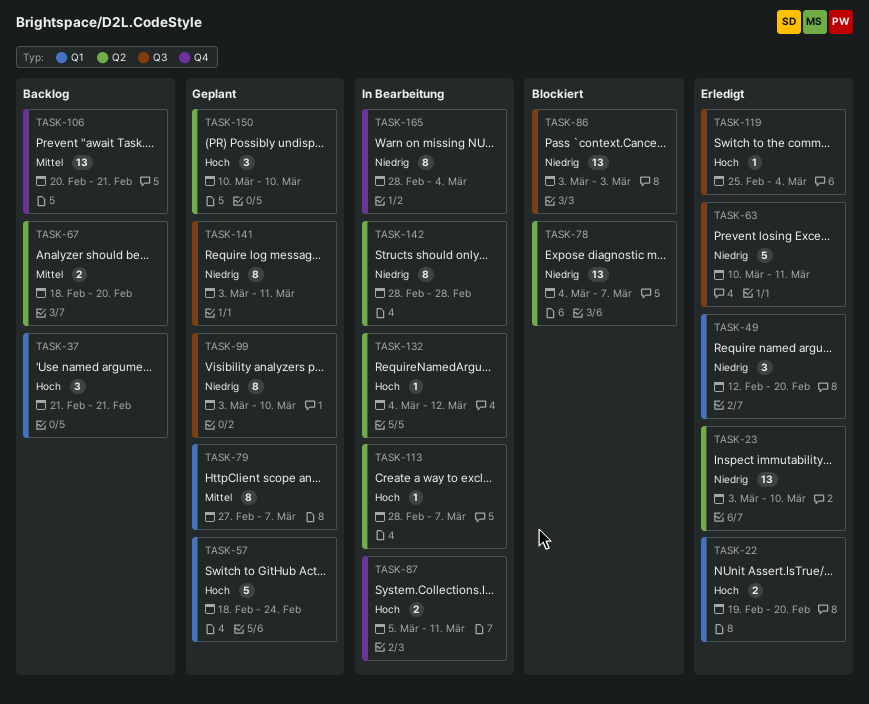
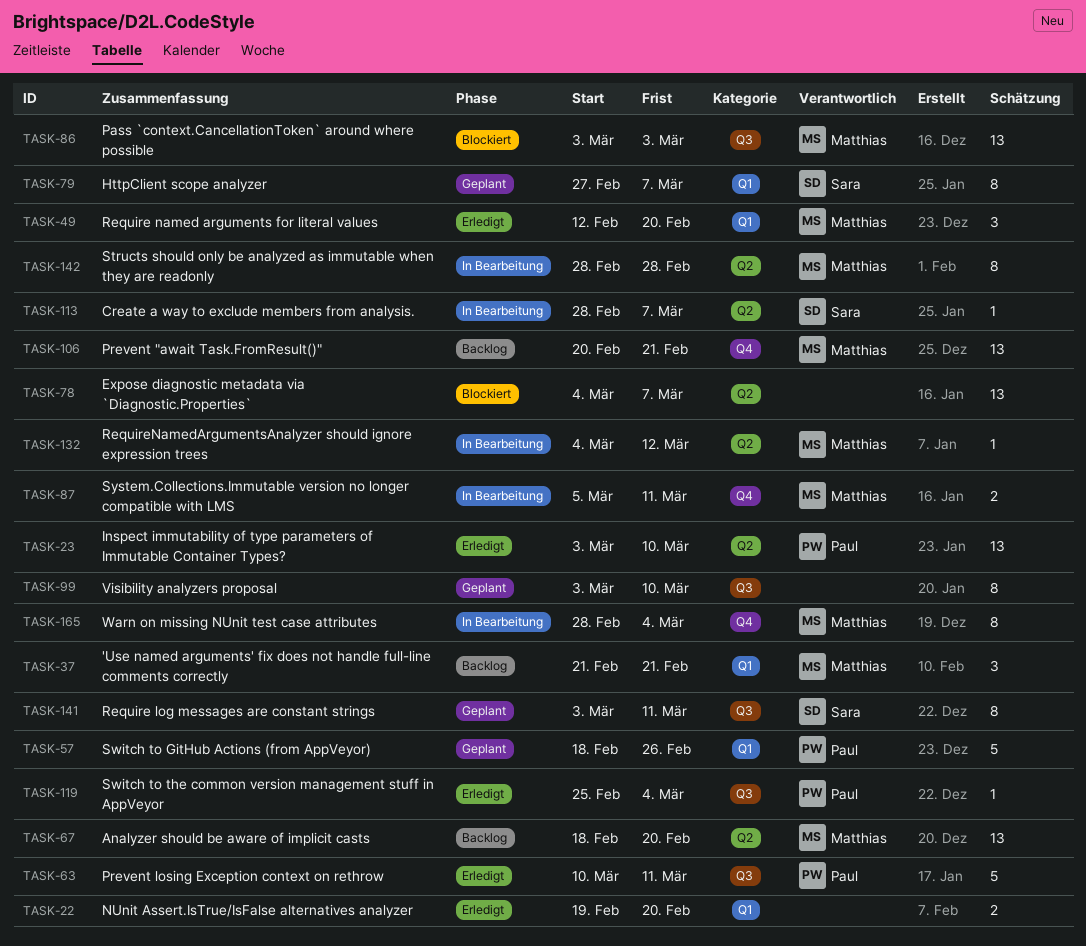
TASK-57, due: Feb 24 -> Feb 26
TASK-67, estimate: 2 -> 13
TASK-150: present -> none

